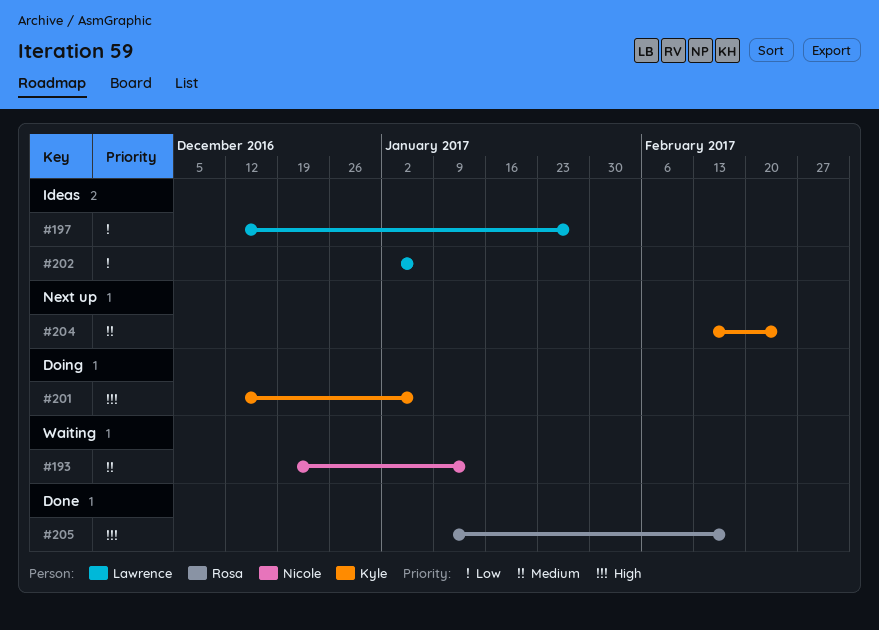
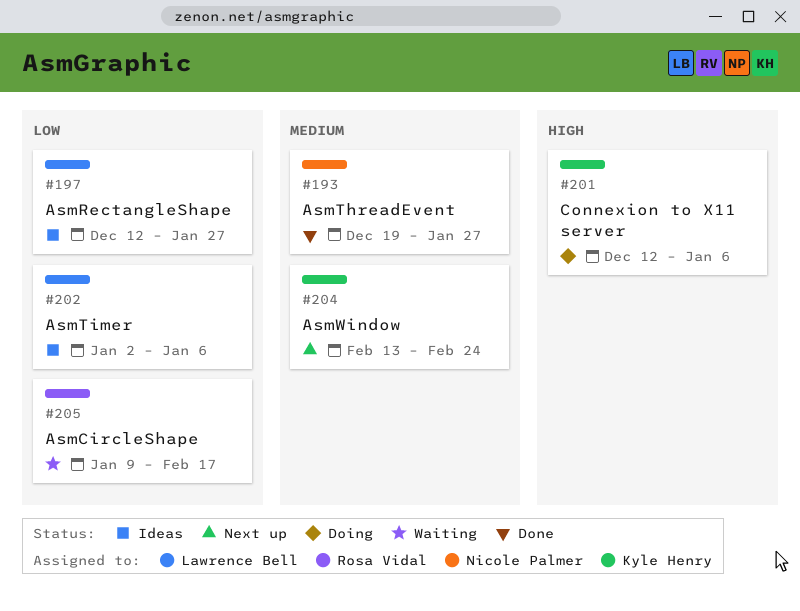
#193, status: Waiting -> Done
#193, due: Jan 13 -> Jan 27
#205, status: Done -> Waiting
#205, priority: High -> Low

